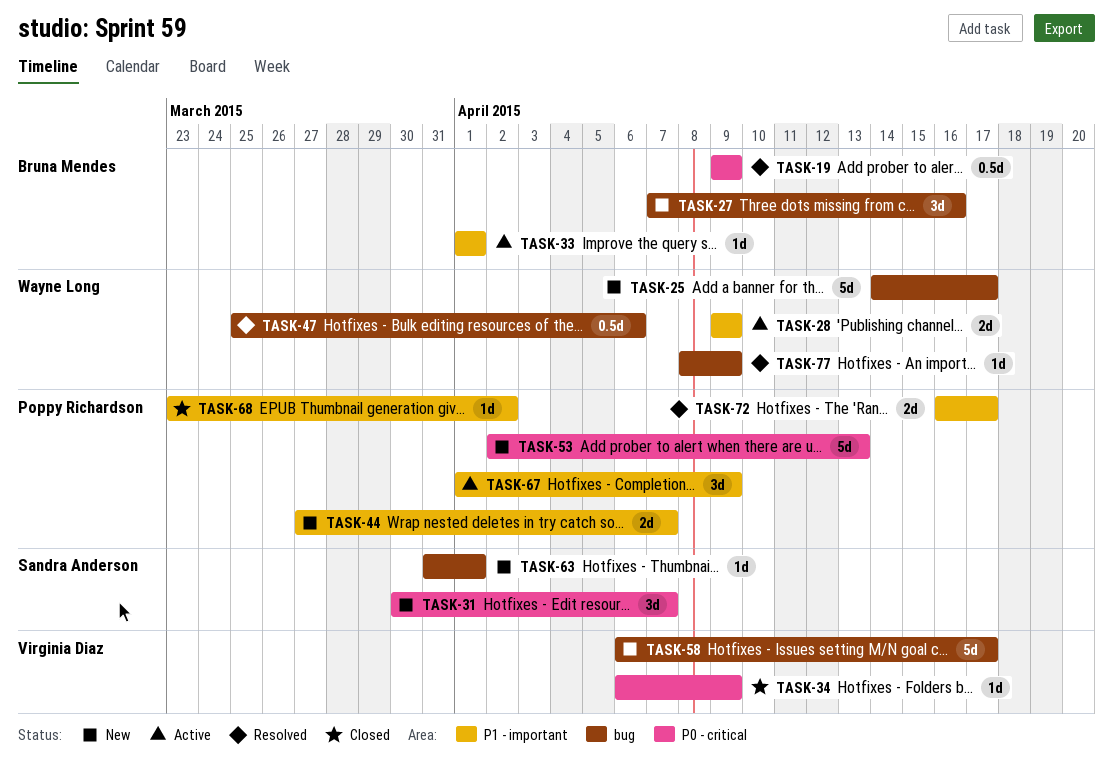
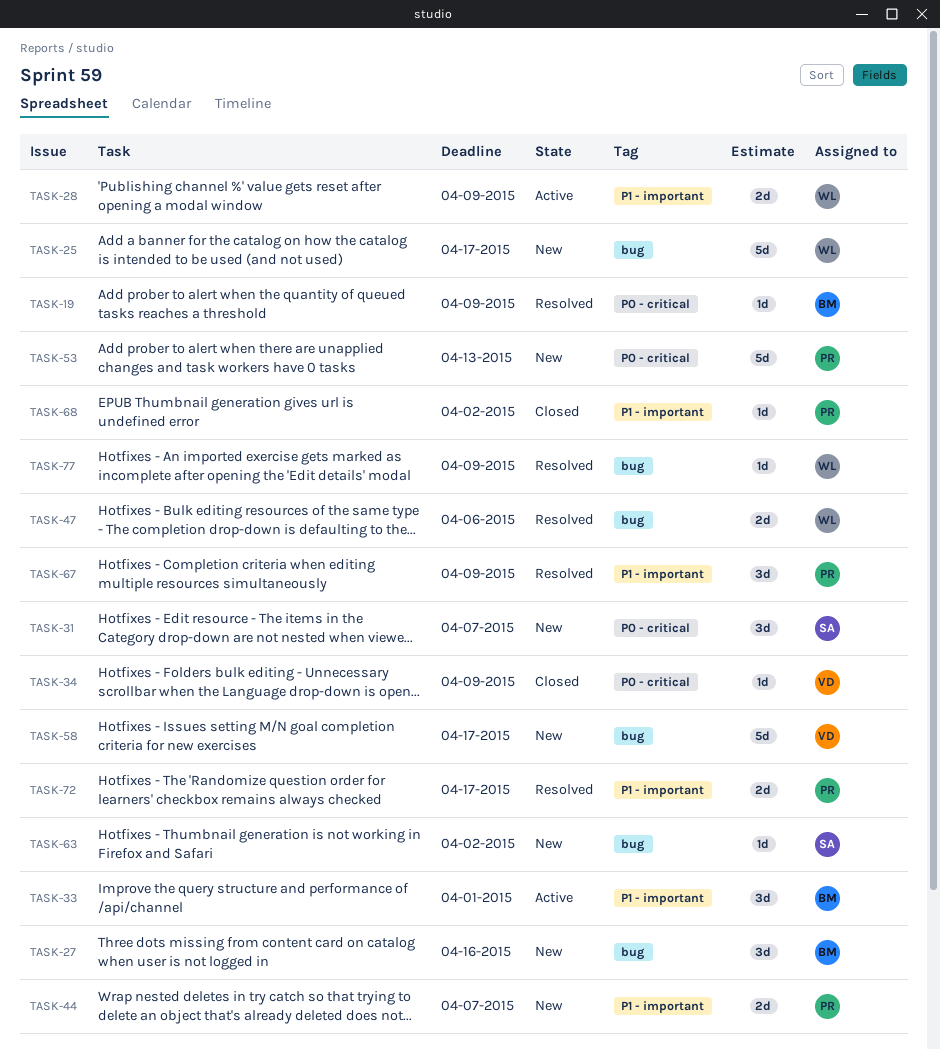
TASK-19, estimate: 0.5d -> 1d
TASK-33, estimate: 1d -> 3d
TASK-47, estimate: 0.5d -> 2d
TASK-63, due: Apr 1 -> Apr 2
TASK-67, status: Active -> Resolved

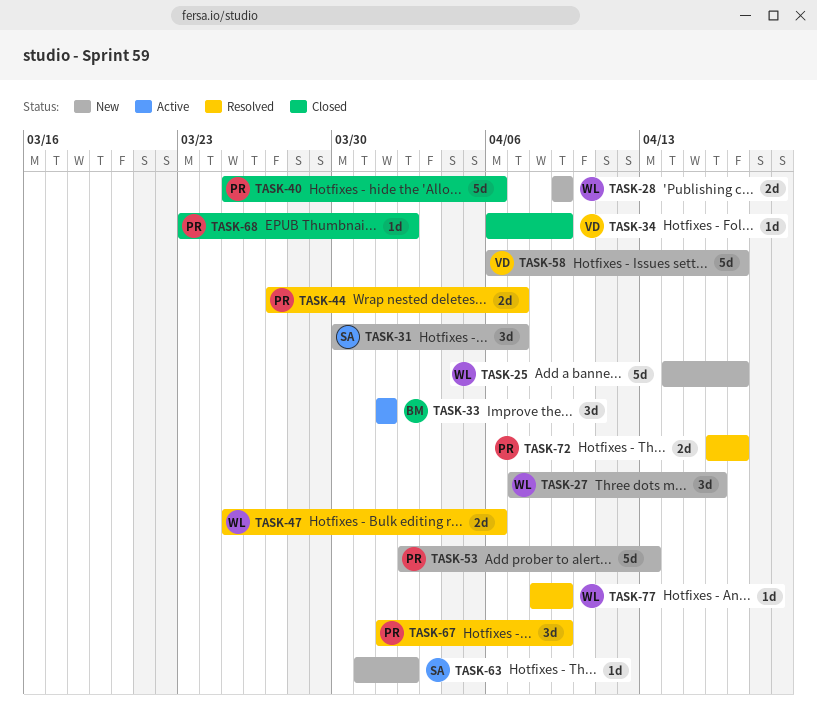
TASK-19: present -> none
TASK-27, owner: BM -> WL
TASK-28, status: Active -> New
TASK-40: none -> present
TASK-44, status: New -> Resolved

